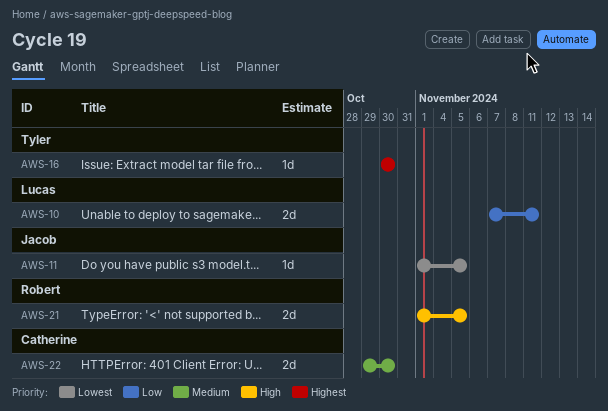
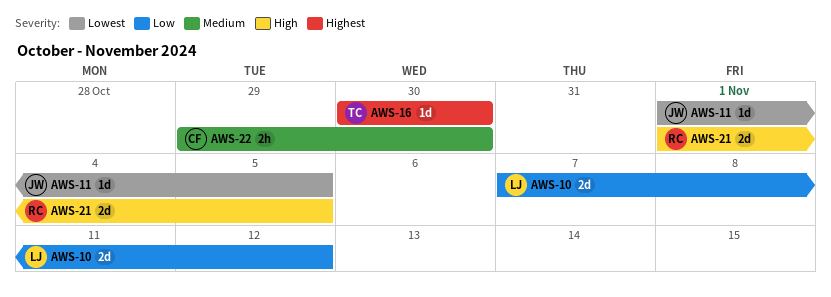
AWS-10, due: Nov 11 -> Nov 12
AWS-22, estimate: 2d -> 2h

